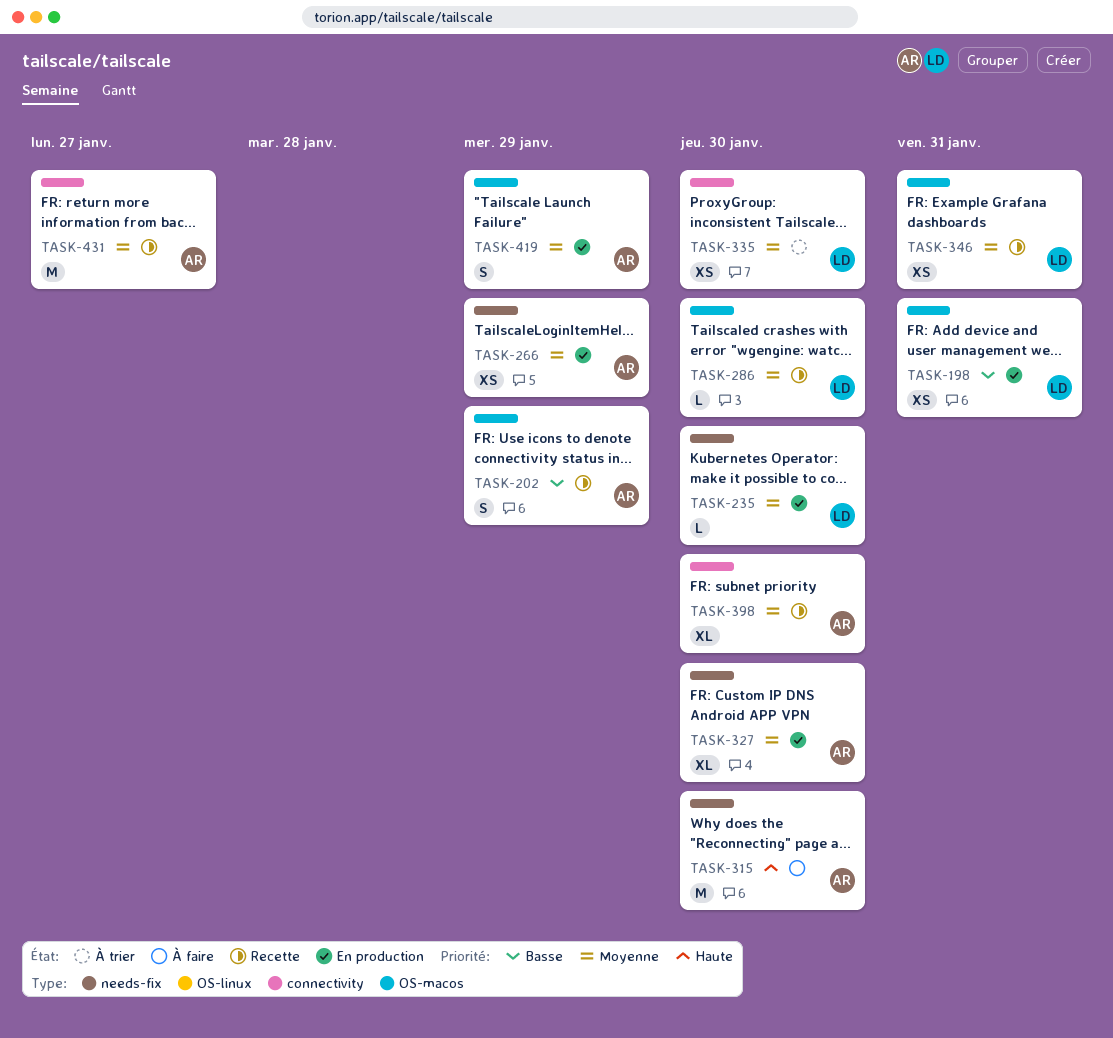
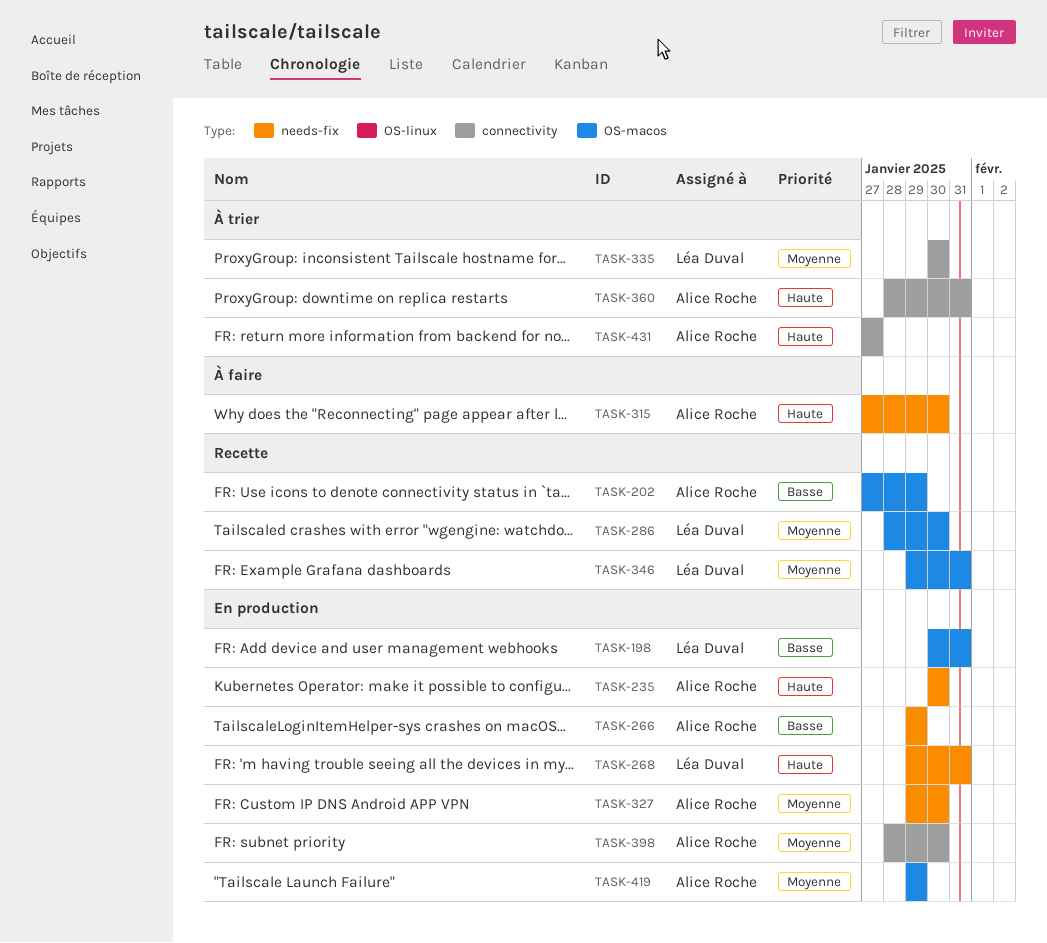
TASK-235, owner: Léa Duval -> Alice Roche
TASK-235, priority: Moyenne -> Haute
TASK-266, priority: Moyenne -> Basse
TASK-268: none -> present
TASK-360: none -> present
TASK-398, status: Recette -> En production
TASK-431, status: Recette -> À trier
TASK-431, priority: Moyenne -> Haute

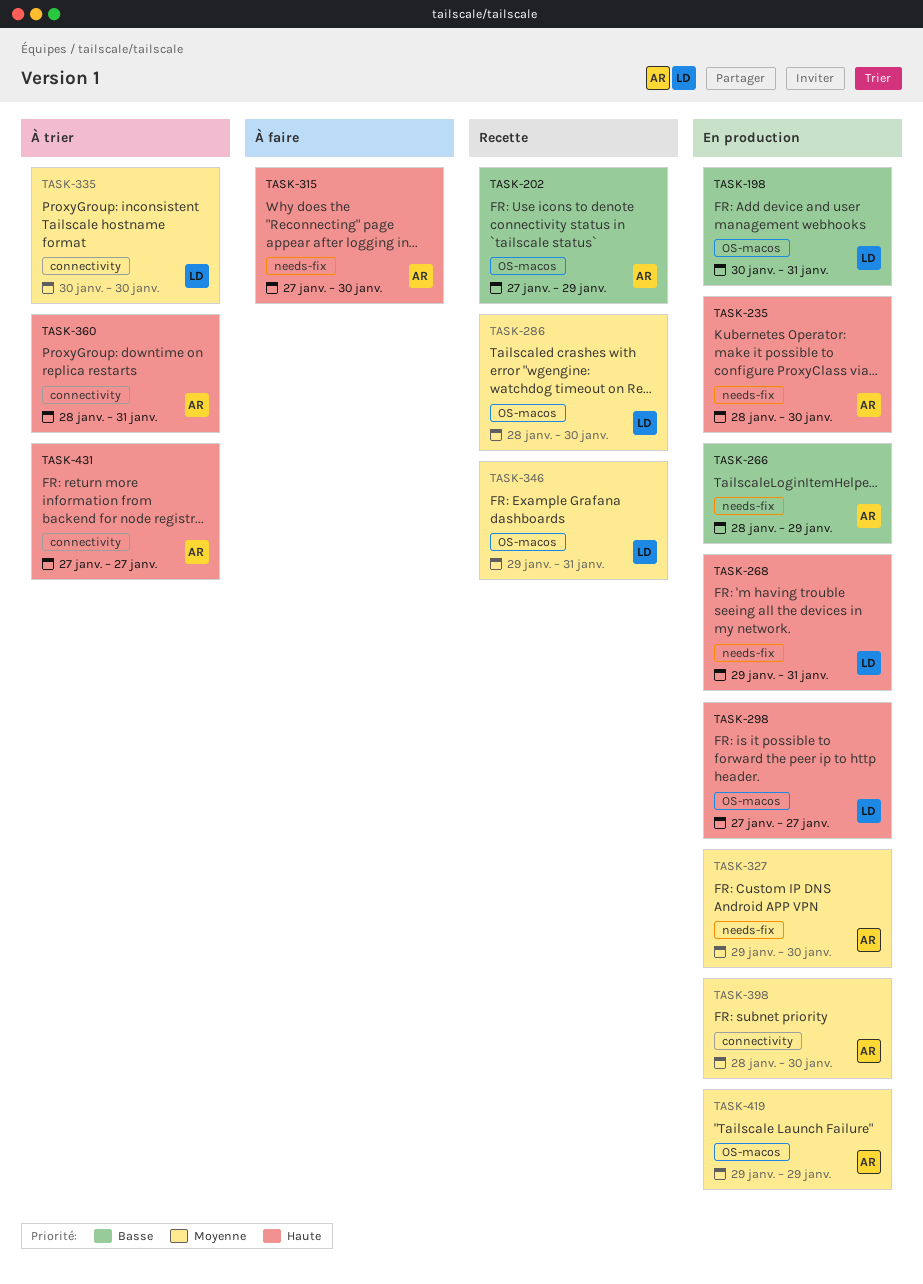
TASK-235, start: Jan 30 -> Jan 28
TASK-266, start: Jan 29 -> Jan 28
TASK-298: none -> present

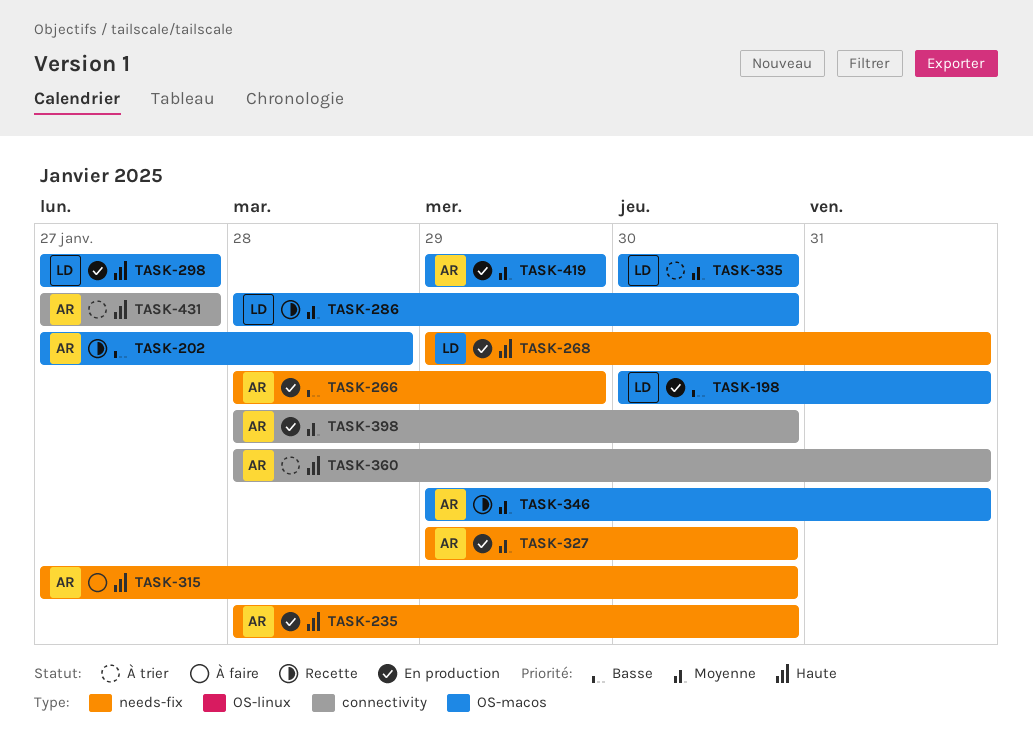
TASK-202, due: Jan 29 -> Jan 28
TASK-335, label: connectivity -> OS-macos
TASK-346, owner: LD -> AR

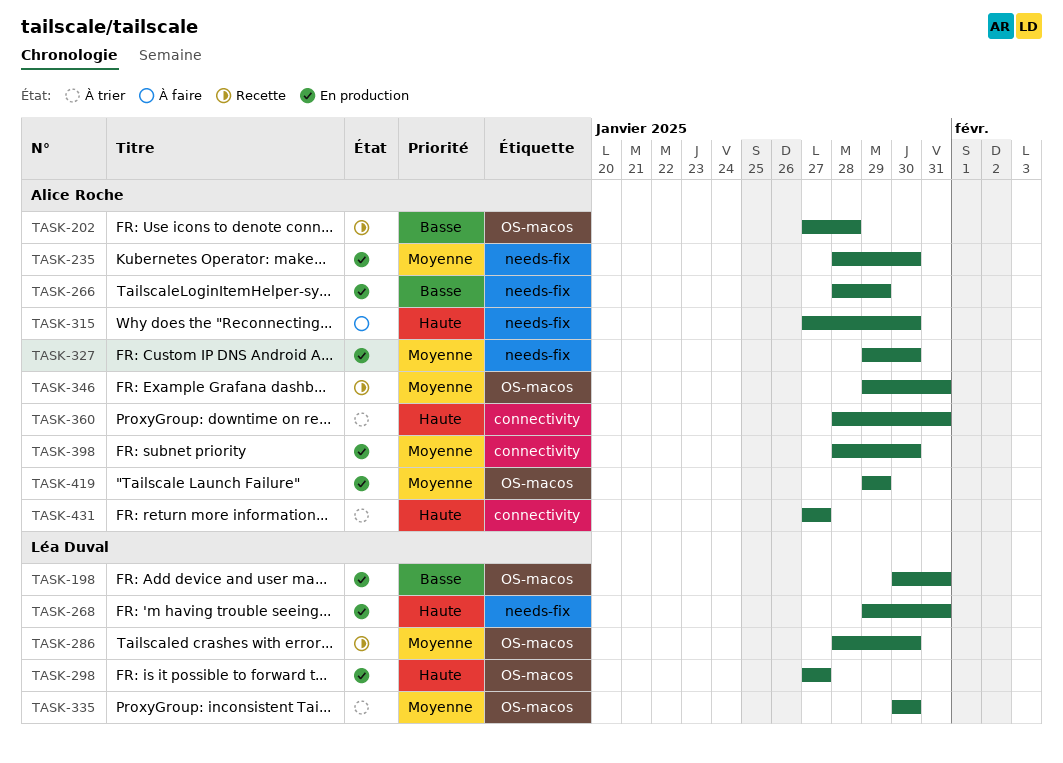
TASK-235, priority: Haute -> Moyenne

